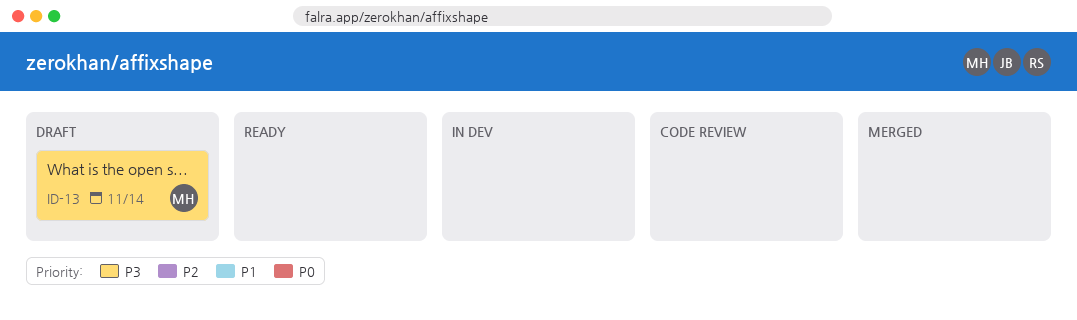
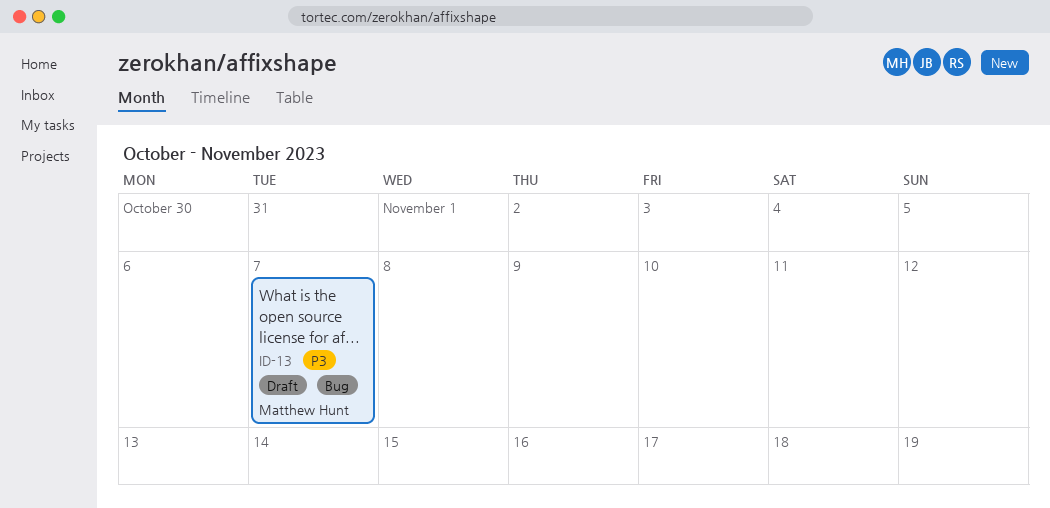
ID-13, due: Nov 14 -> Nov 7

